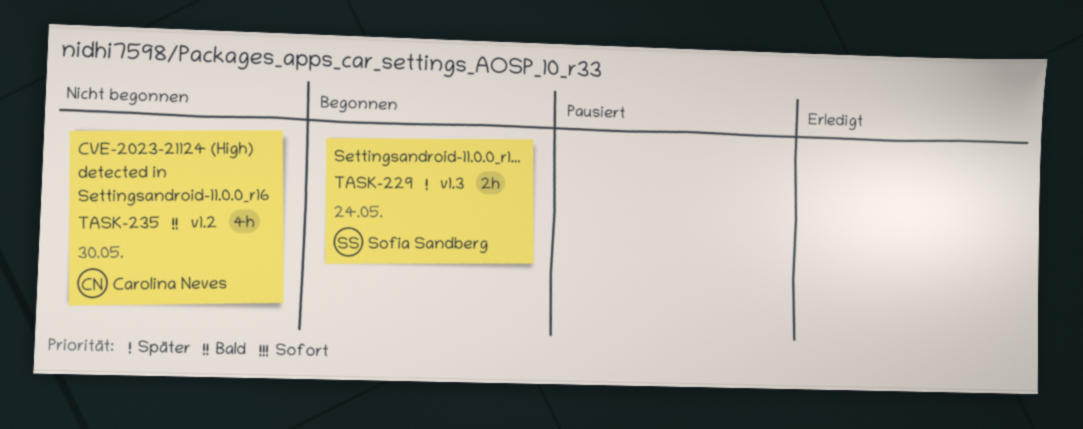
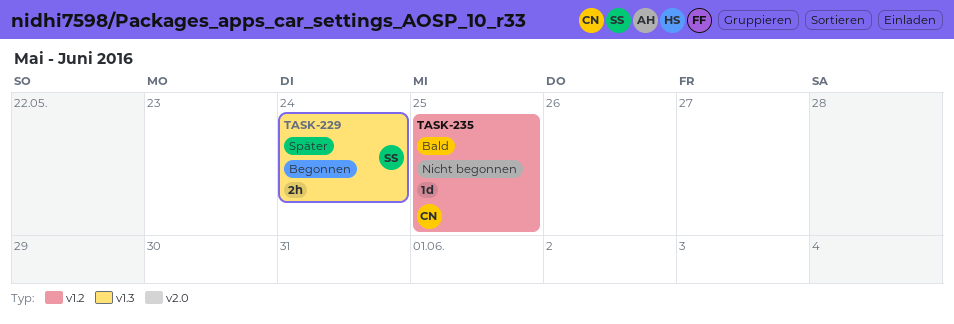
TASK-235, estimate: 4h -> 1d
TASK-235, due: May 30 -> May 25

